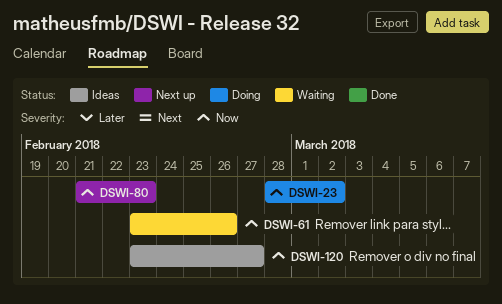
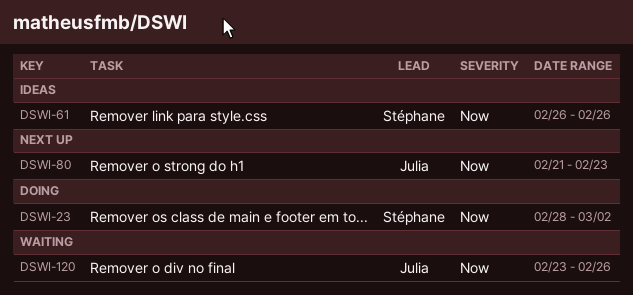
DSWI-61, status: Waiting -> Ideas
DSWI-61, start: Feb 23 -> Feb 26
DSWI-120, status: Ideas -> Waiting
DSWI-120, due: Feb 27 -> Feb 26

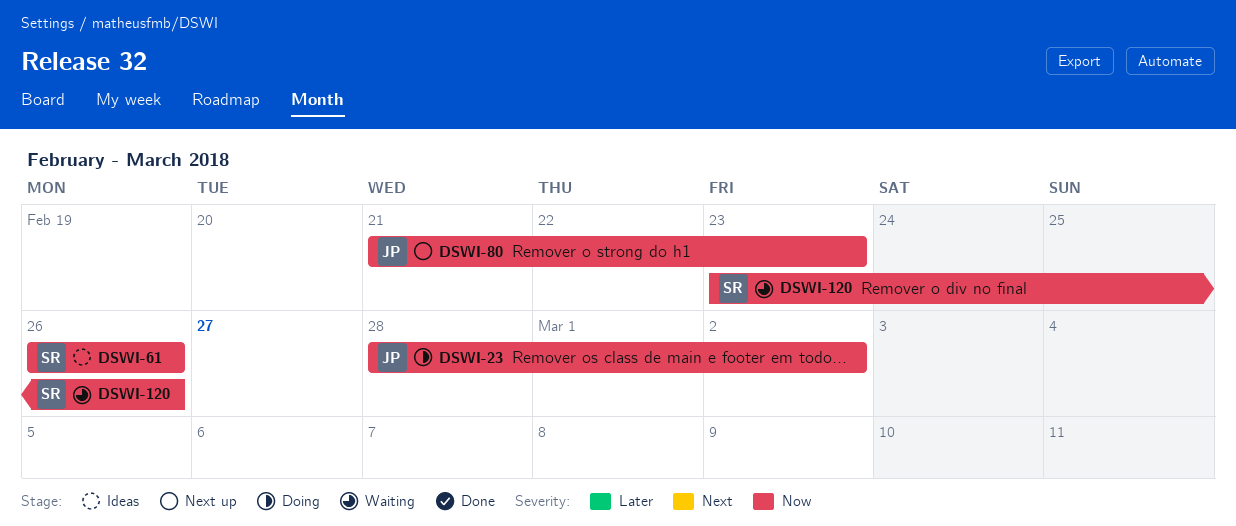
DSWI-23, owner: Stéphane -> Julia
DSWI-120, owner: Julia -> Stéphane

